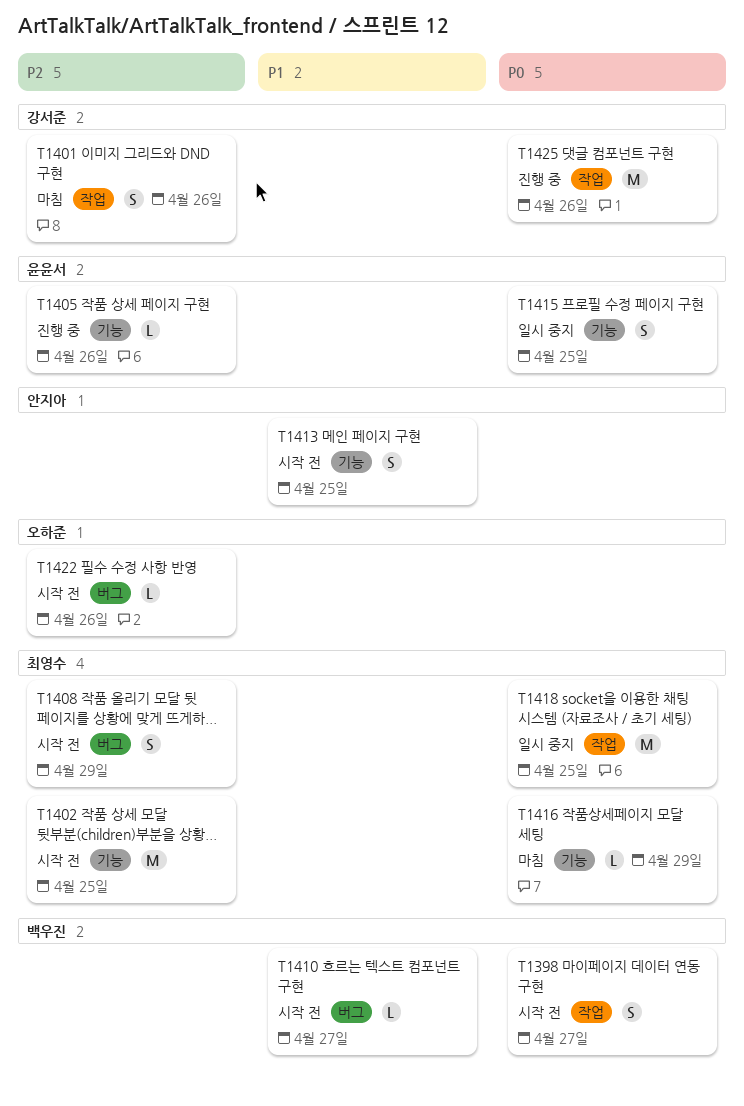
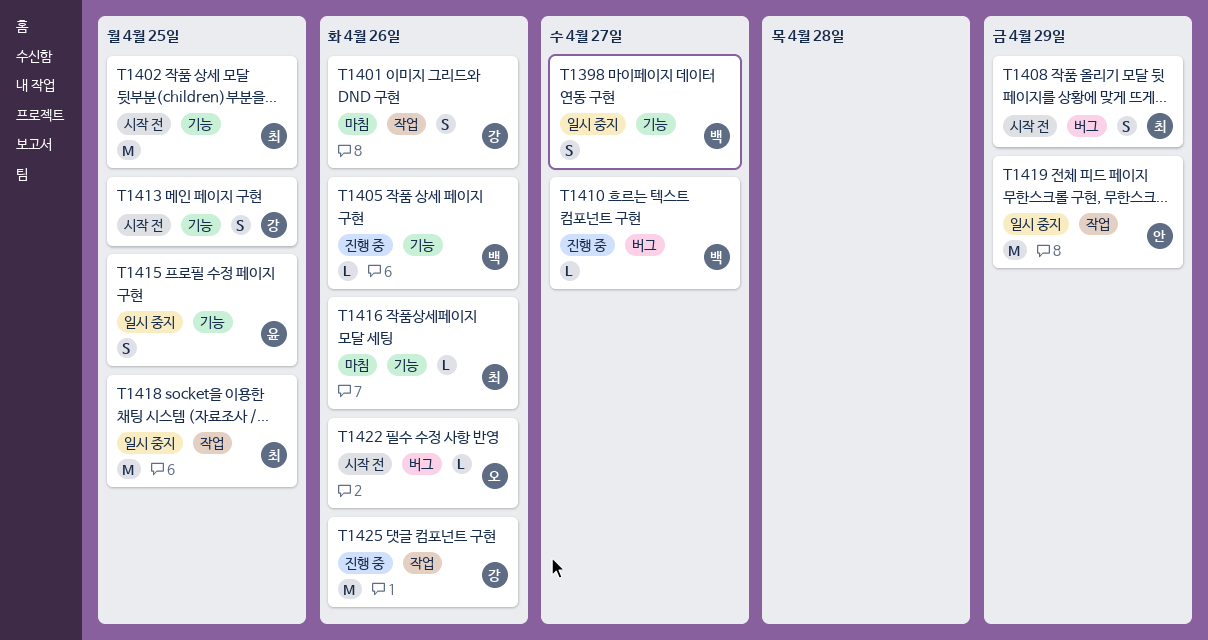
T1398, status: 시작 전 -> 일시 중지
T1398, label: 작업 -> 기능
T1405, owner: 윤윤서 -> 백우진
T1410, status: 시작 전 -> 진행 중
T1413, owner: 안지아 -> 강서준
T1416, due: Apr 29 -> Apr 26
T1419: none -> present

